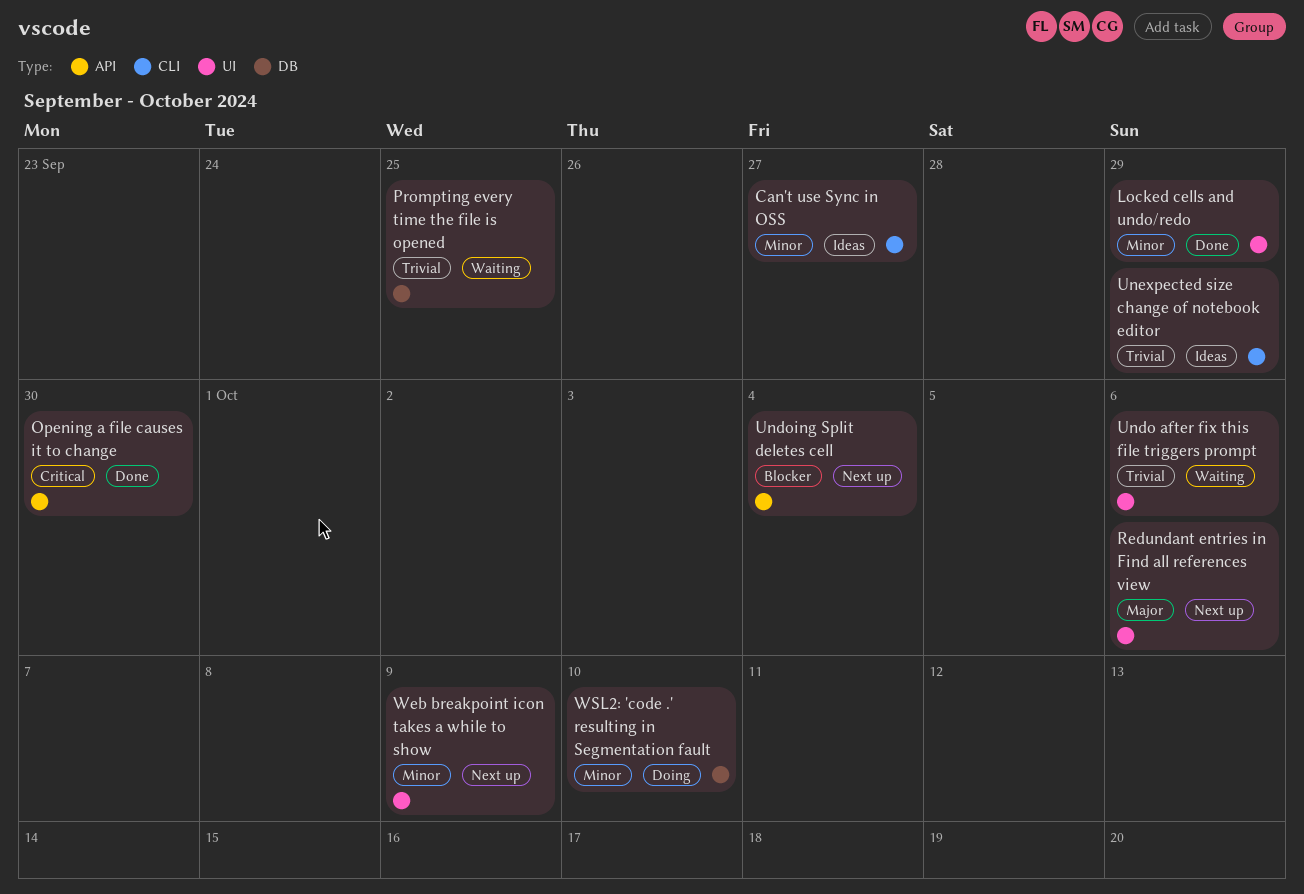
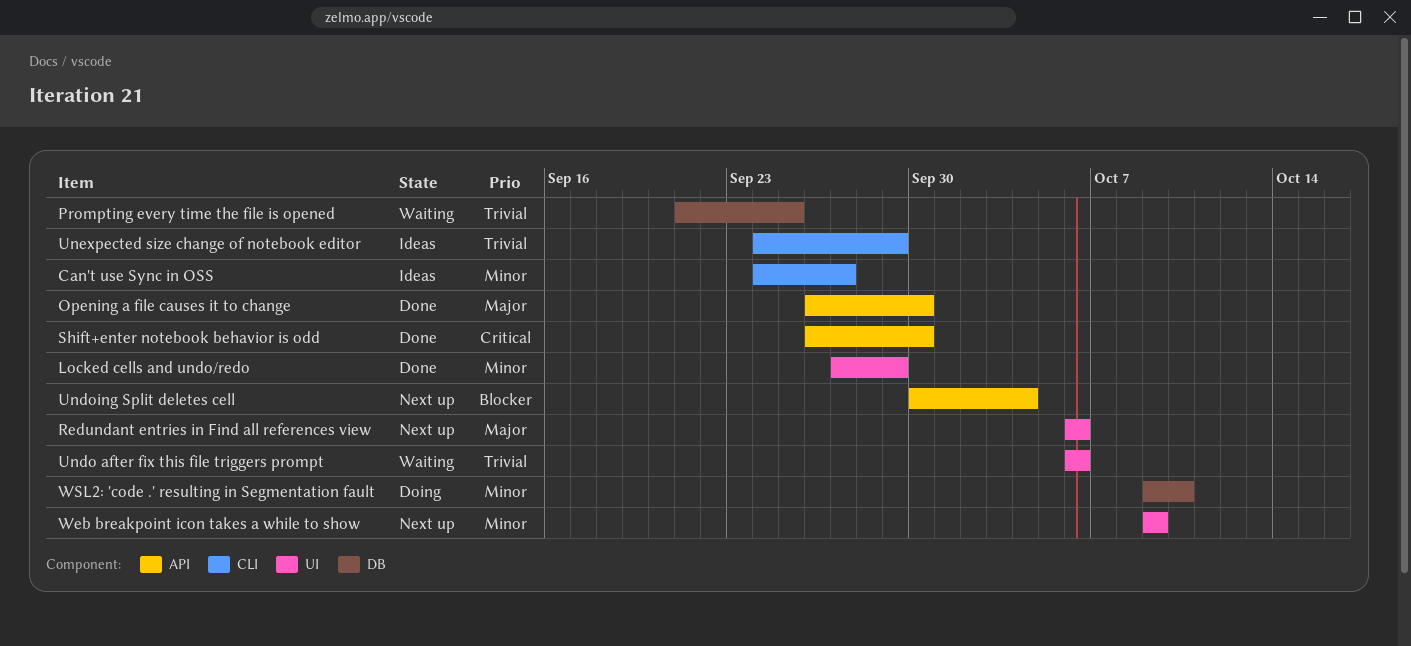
Opening a file causes it to change, priority: Critical -> Major
Shift+enter notebook behavior is odd: none -> present

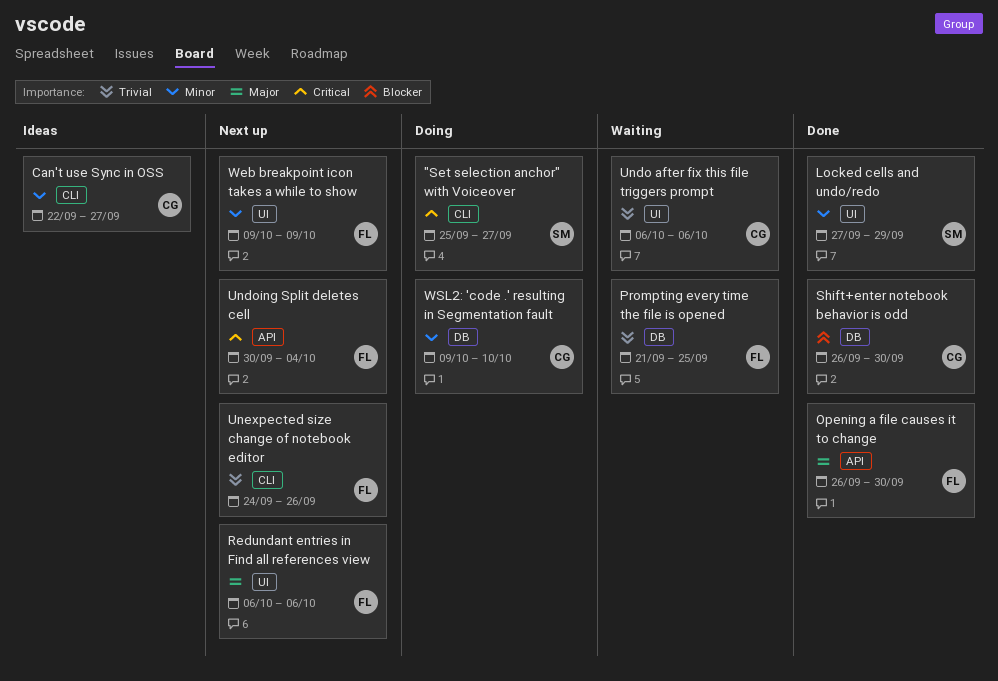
"Set selection anchor" with Voiceover: none -> present
Can't use Sync in OSS, start: Sep 24 -> Sep 22
Shift+enter notebook behavior is odd, priority: Critical -> Blocker
Shift+enter notebook behavior is odd, label: API -> DB
Undoing Split deletes cell, priority: Blocker -> Critical
Unexpected size change of notebook editor, status: Ideas -> Next up
Unexpected size change of notebook editor, due: Sep 29 -> Sep 26

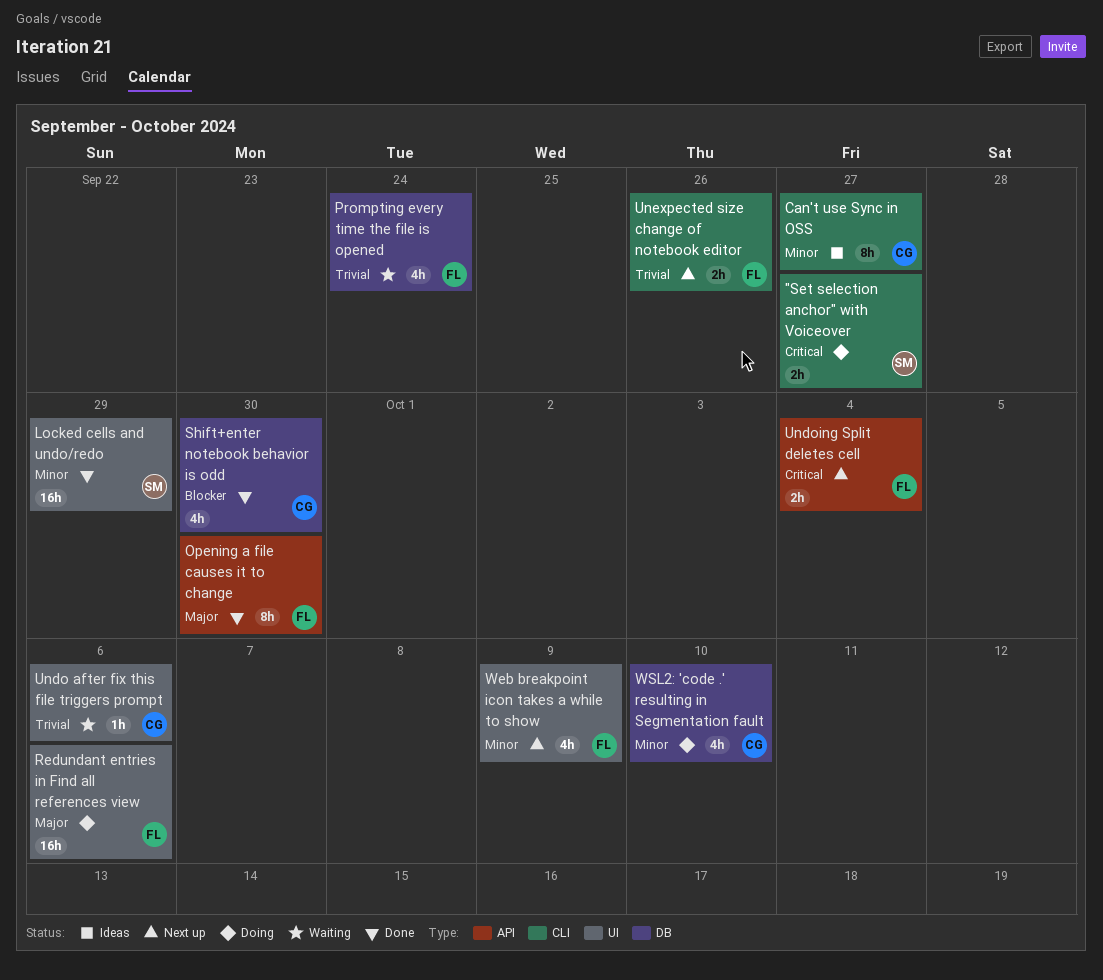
Prompting every time the file is opened, due: Sep 25 -> Sep 24
Redundant entries in Find all references view, status: Next up -> Doing

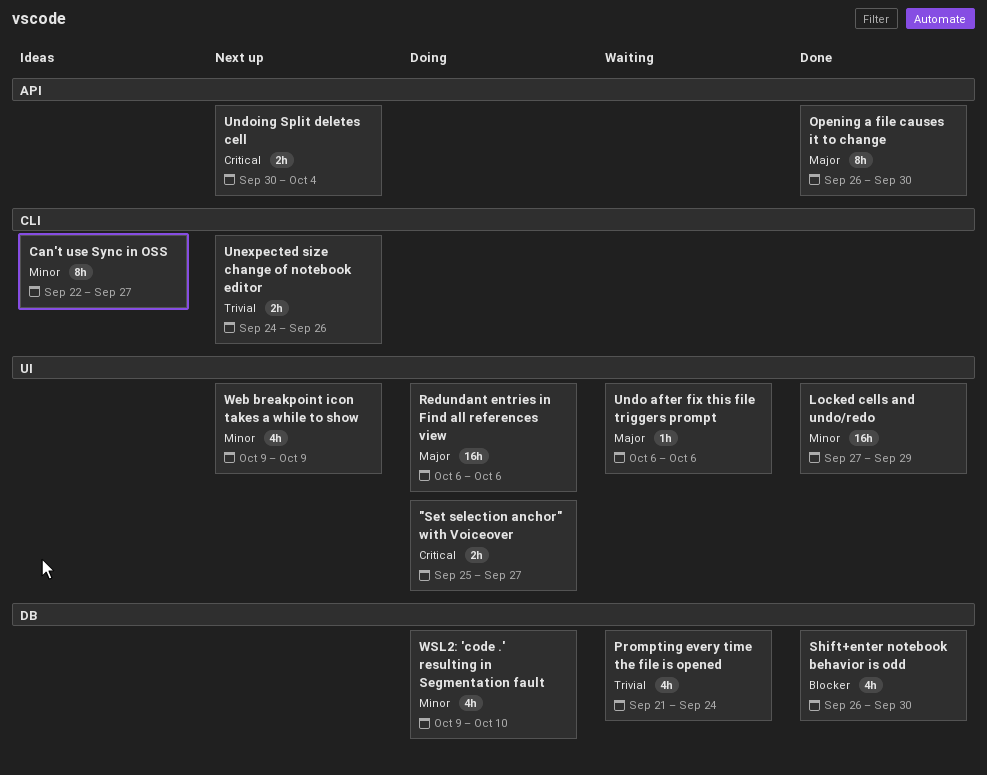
"Set selection anchor" with Voiceover, label: CLI -> UI
Undo after fix this file triggers prompt, priority: Trivial -> Major

